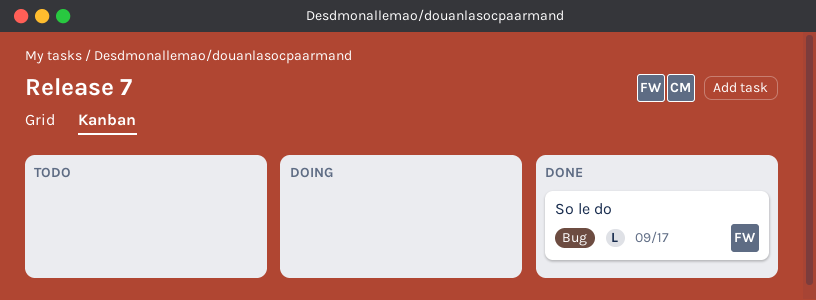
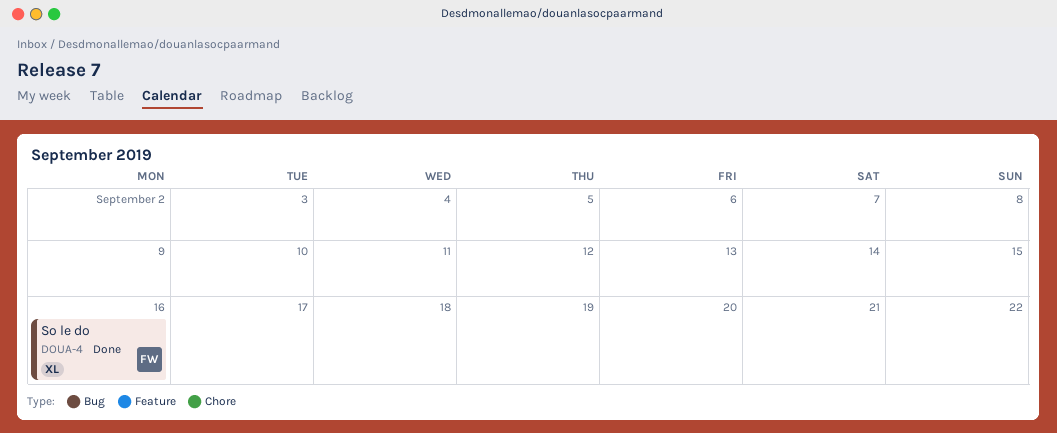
So le do, estimate: L -> XL
So le do, due: Sep 17 -> Sep 16

